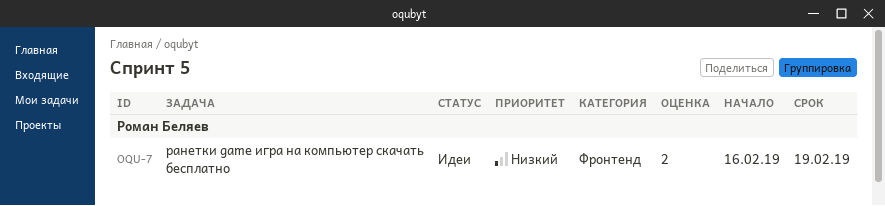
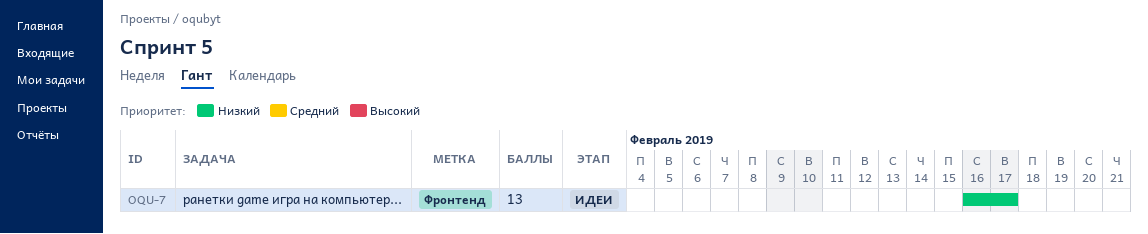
OQU-7, estimate: 2 -> 13
OQU-7, due: Feb 19 -> Feb 17

